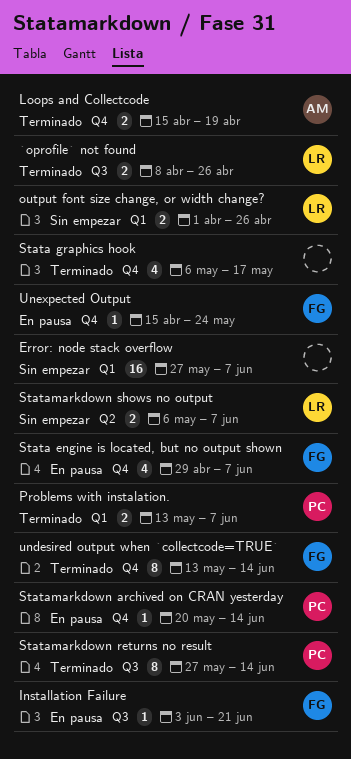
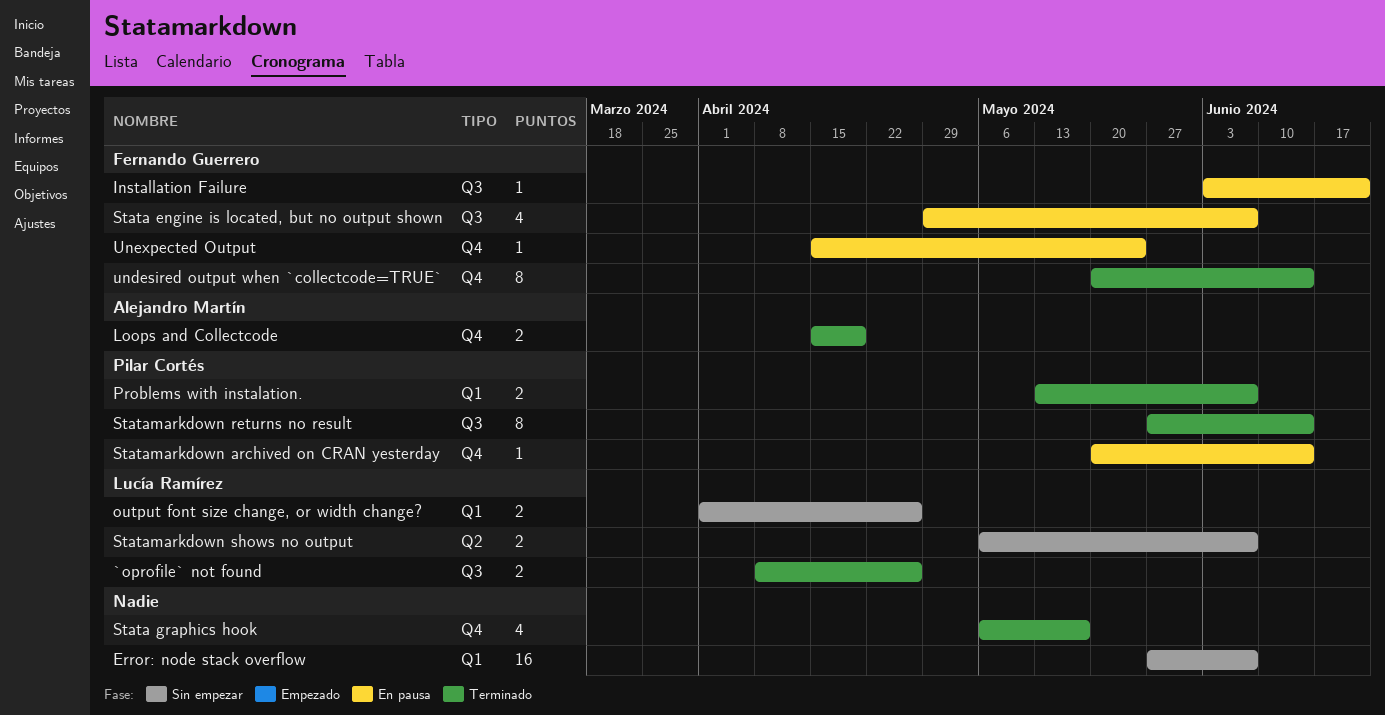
Stata engine is located, but no output shown, label: Q4 -> Q3
undesired output when `collectcode=TRUE`, start: May 13 -> May 20

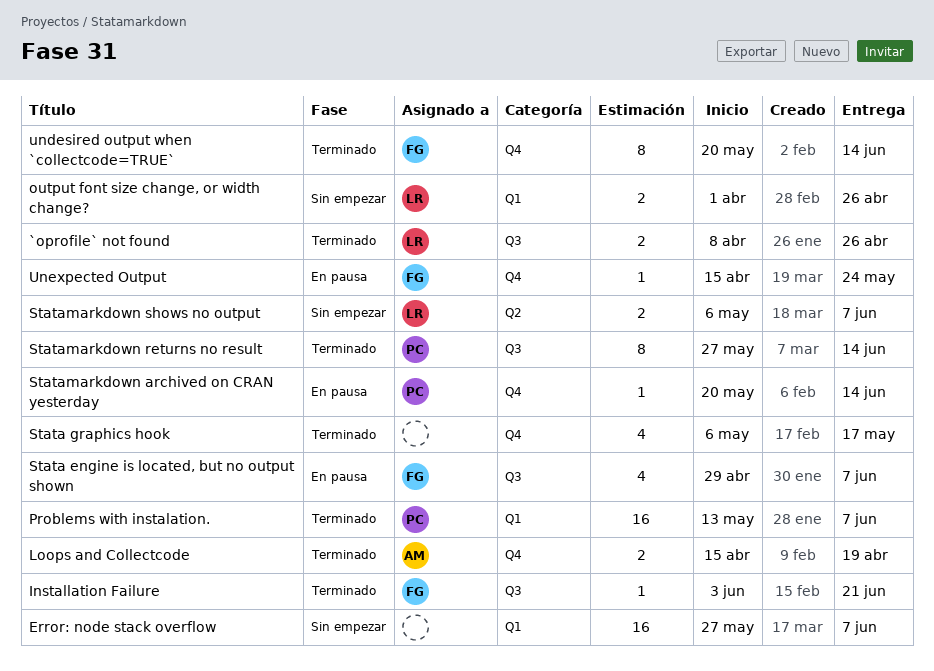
Installation Failure, status: En pausa -> Terminado
Problems with instalation., estimate: 2 -> 16

